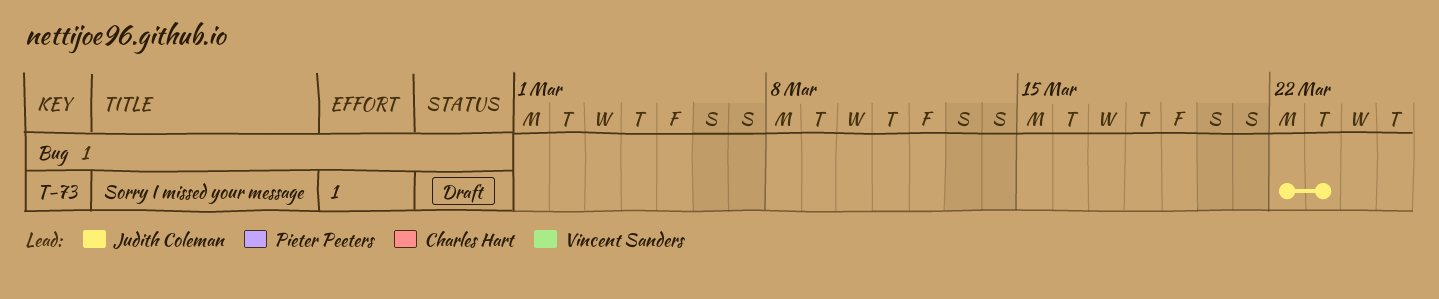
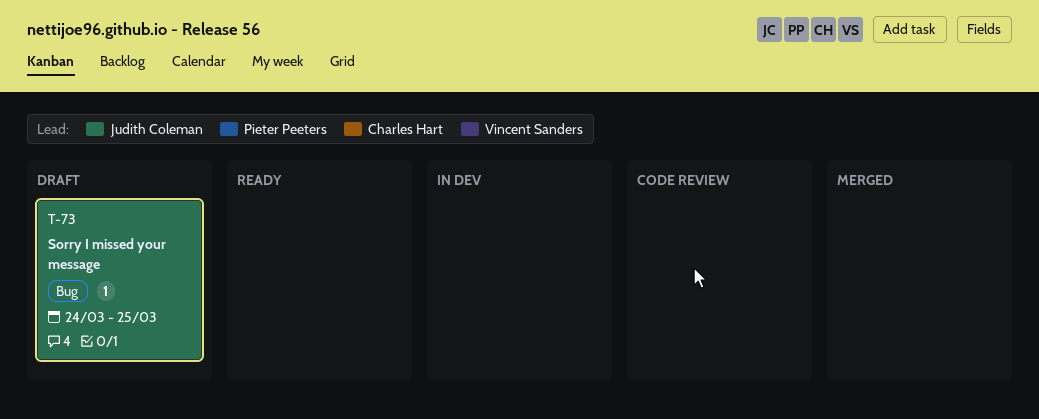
T-73, start: Mar 22 -> Mar 24
T-73, due: Mar 23 -> Mar 25

